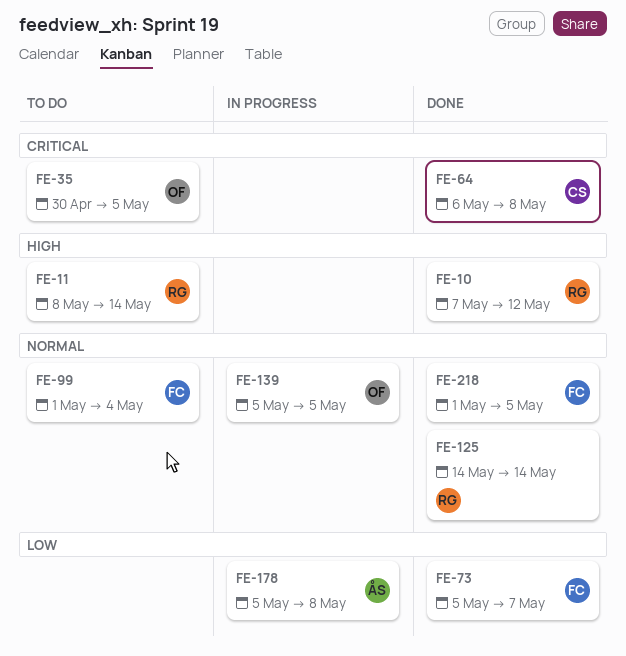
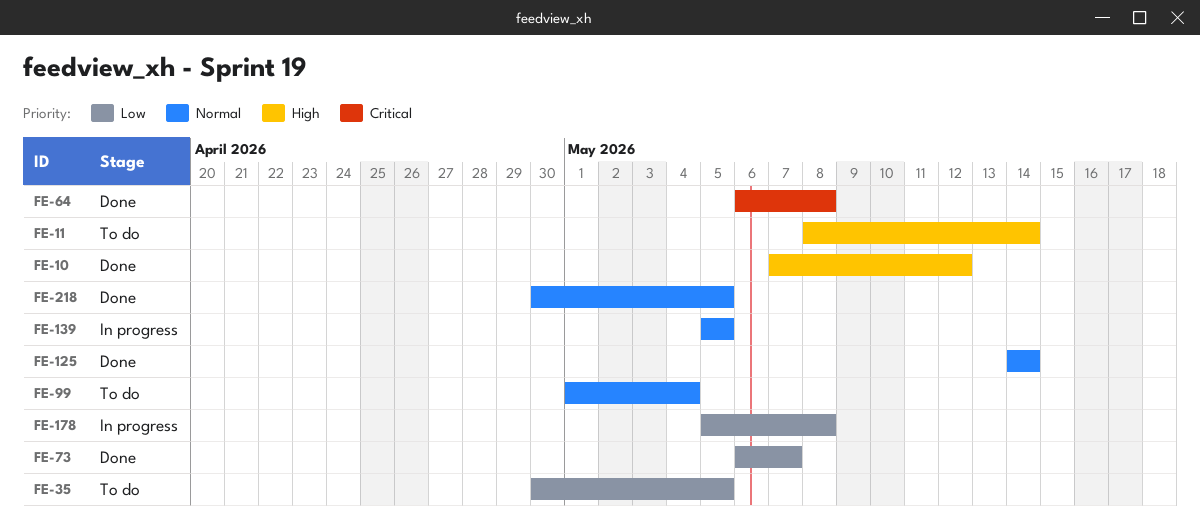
FE-35, priority: Critical -> Low
FE-73, start: May 5 -> May 6
FE-218, start: May 1 -> Apr 30

